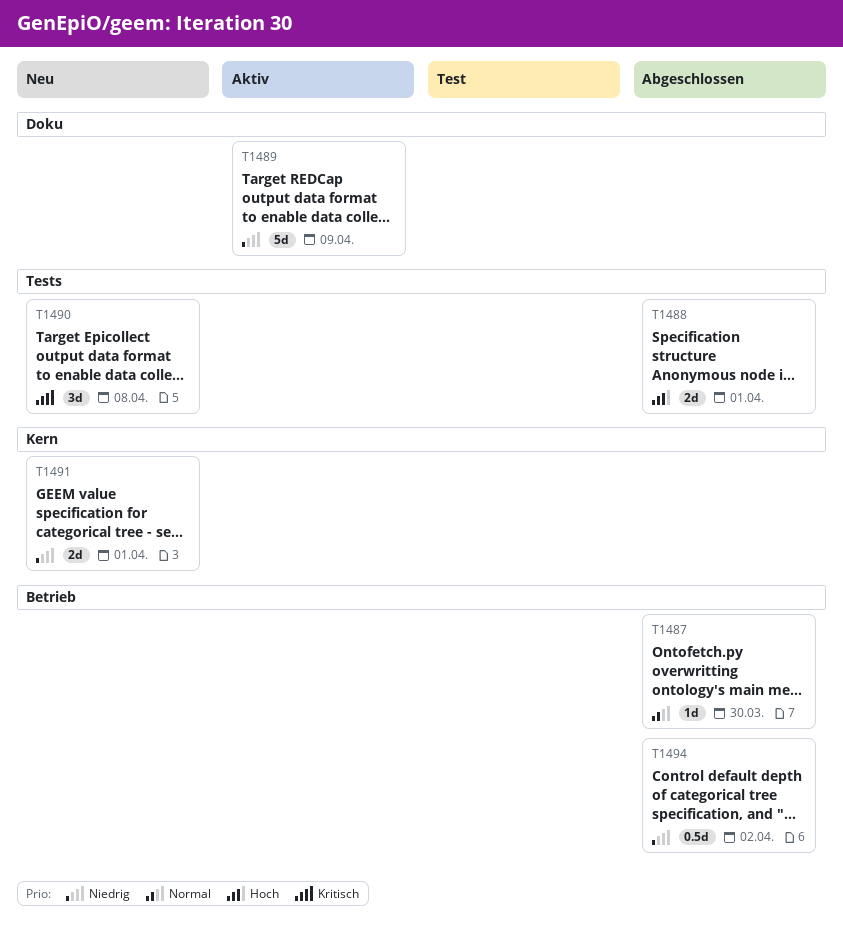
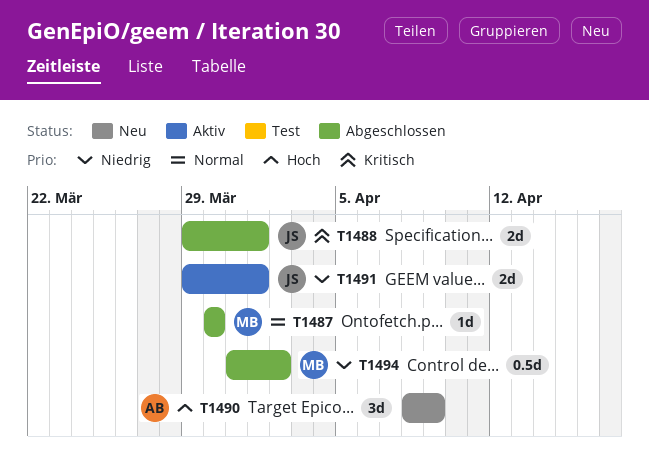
T1488, priority: Hoch -> Kritisch
T1489: present -> none
T1490, priority: Kritisch -> Hoch
T1490, due: Apr 8 -> Apr 9
T1491, status: Neu -> Aktiv

